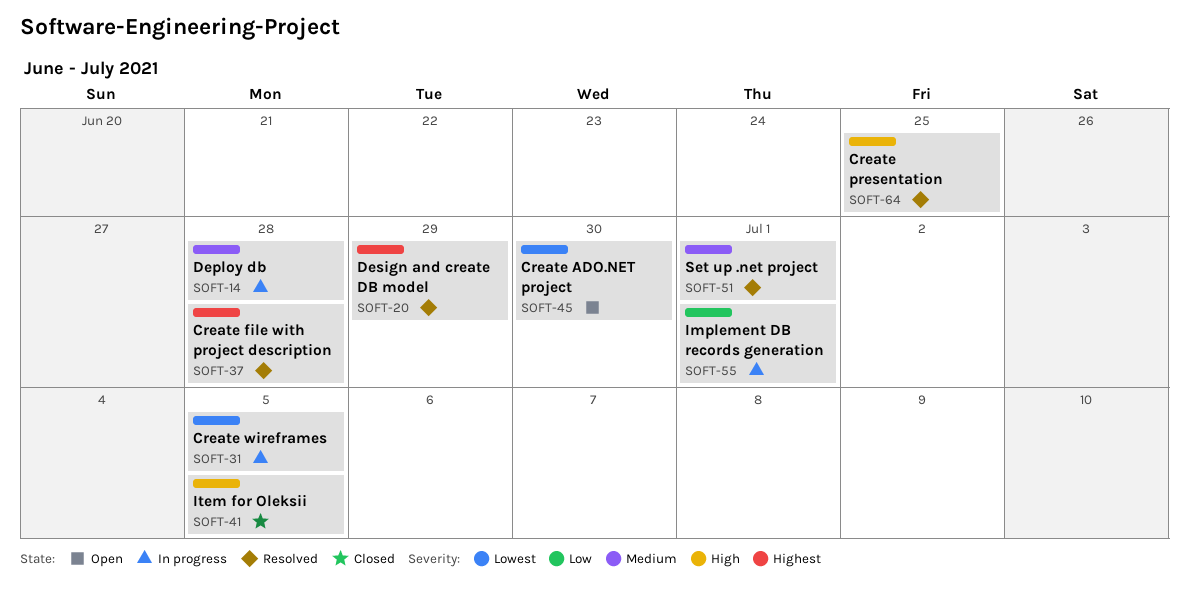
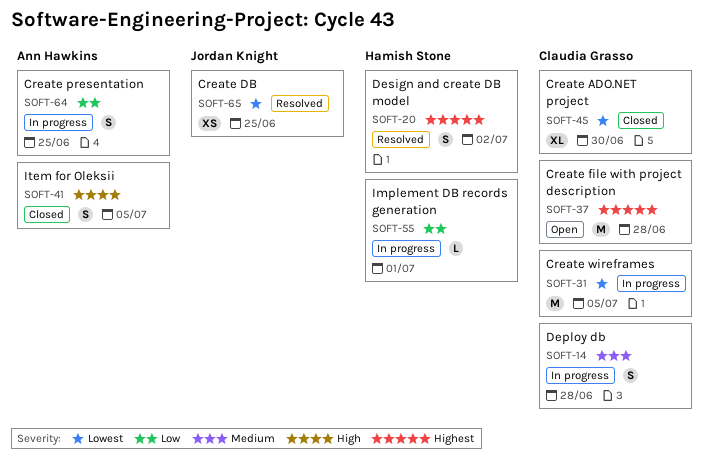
SOFT-20, due: Jun 29 -> Jul 2
SOFT-37, status: Resolved -> Open
SOFT-45, status: Open -> Closed
SOFT-51: present -> none
SOFT-64, status: Resolved -> In progress
SOFT-64, priority: High -> Low
SOFT-65: none -> present

